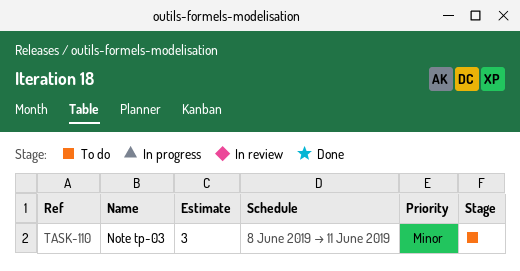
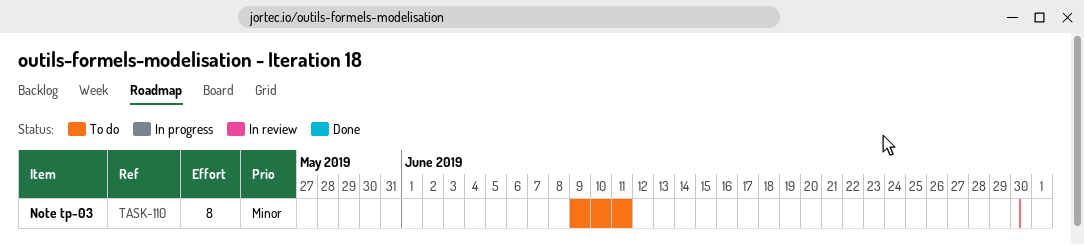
TASK-110, estimate: 3 -> 8
TASK-110, start: Jun 8 -> Jun 9

